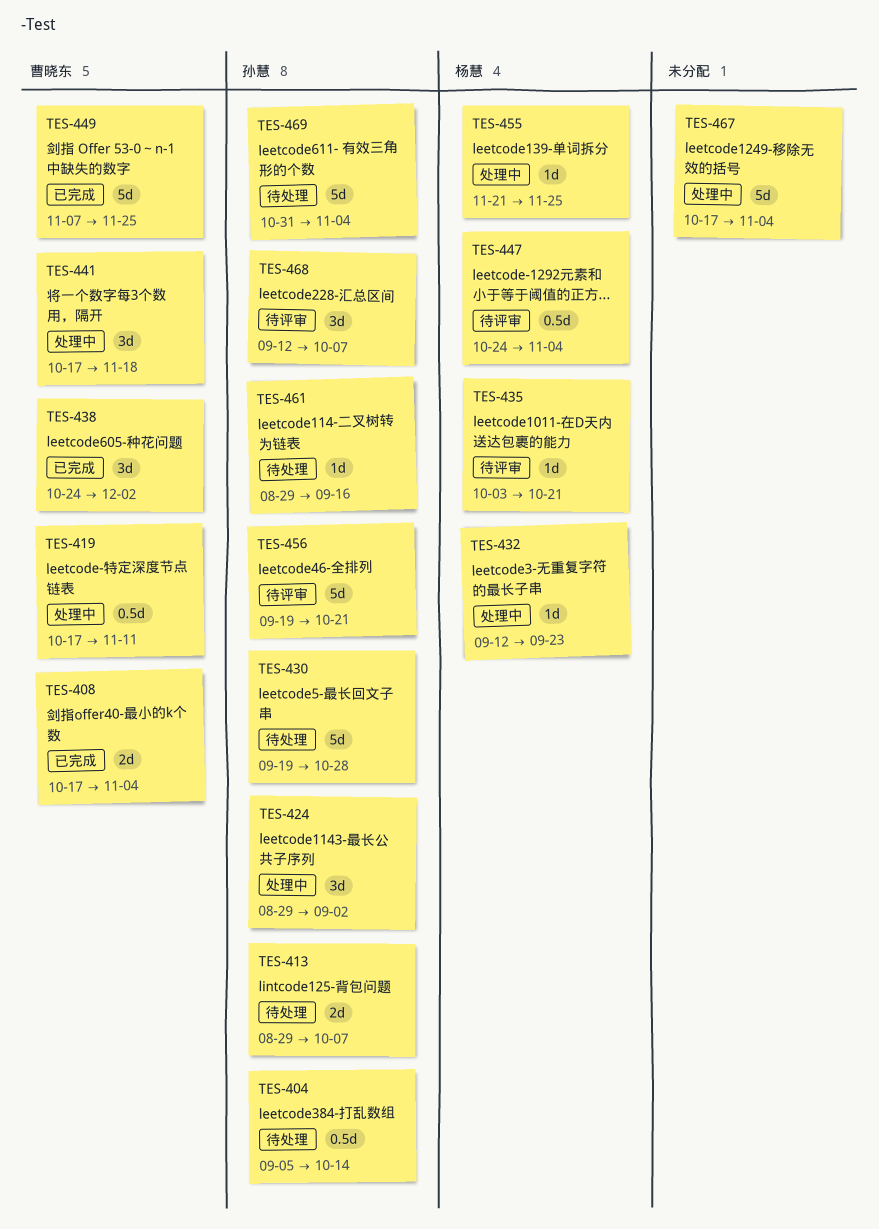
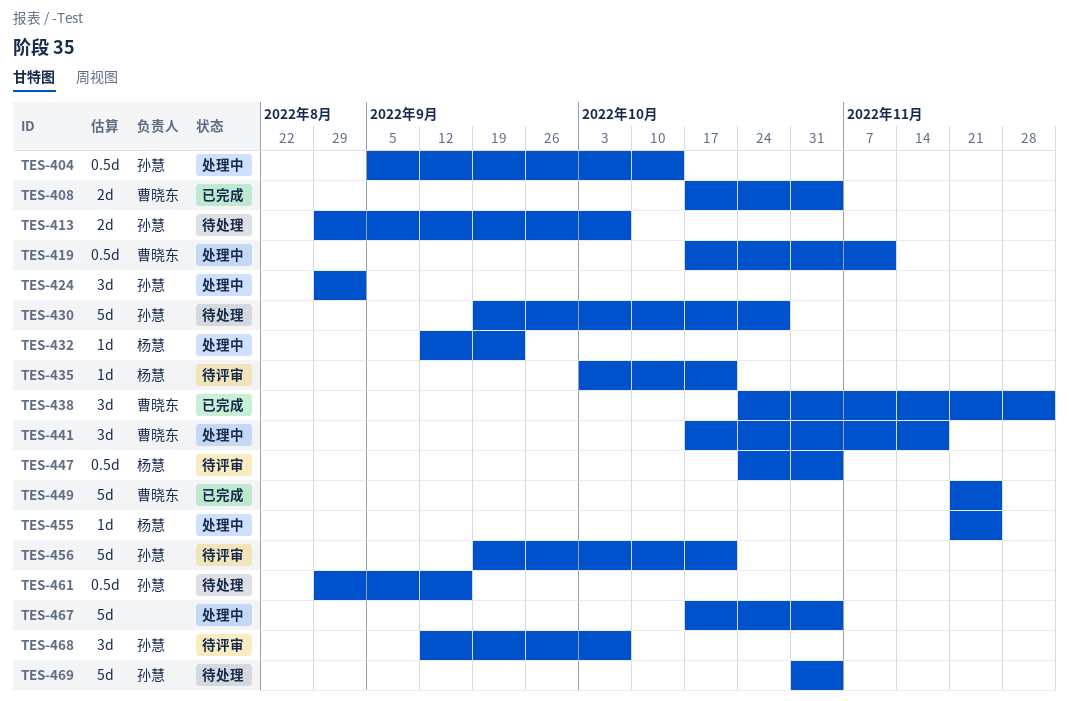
TES-404, status: 待处理 -> 处理中
TES-449, start: Nov 7 -> Nov 21
TES-461, estimate: 1d -> 0.5d

